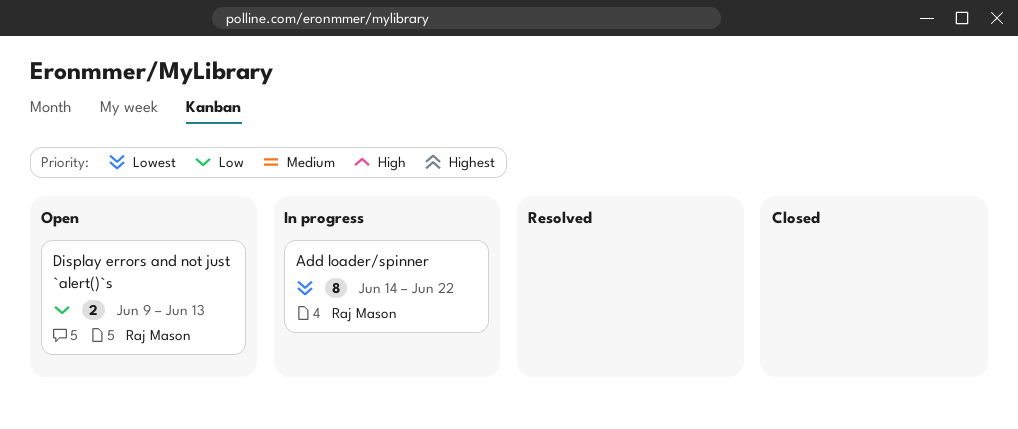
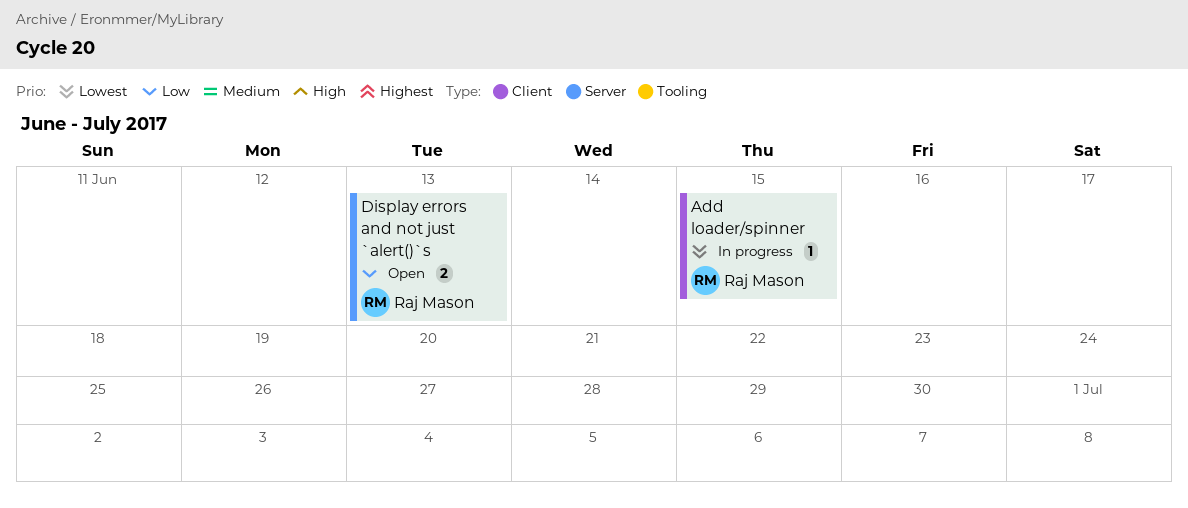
Add loader/spinner, estimate: 8 -> 1
Add loader/spinner, due: Jun 22 -> Jun 15

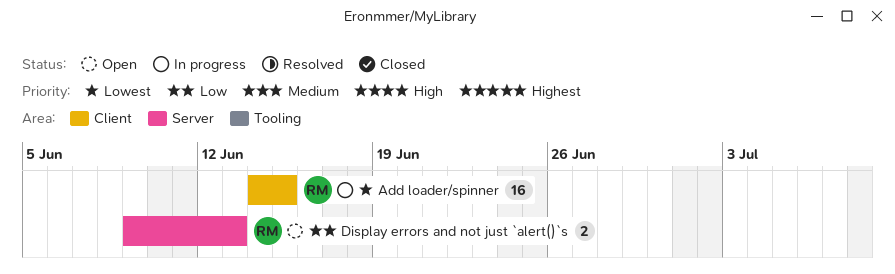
Add loader/spinner, estimate: 1 -> 16

